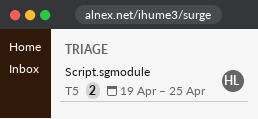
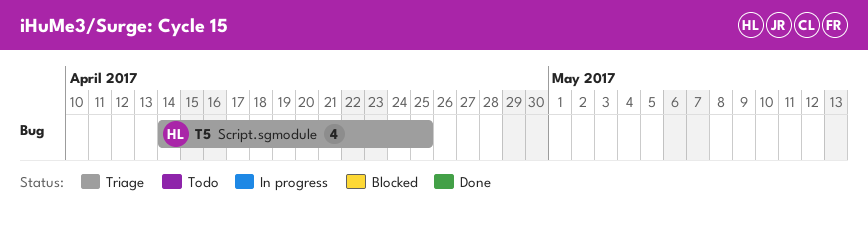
T5, estimate: 2 -> 4
T5, start: Apr 19 -> Apr 14

